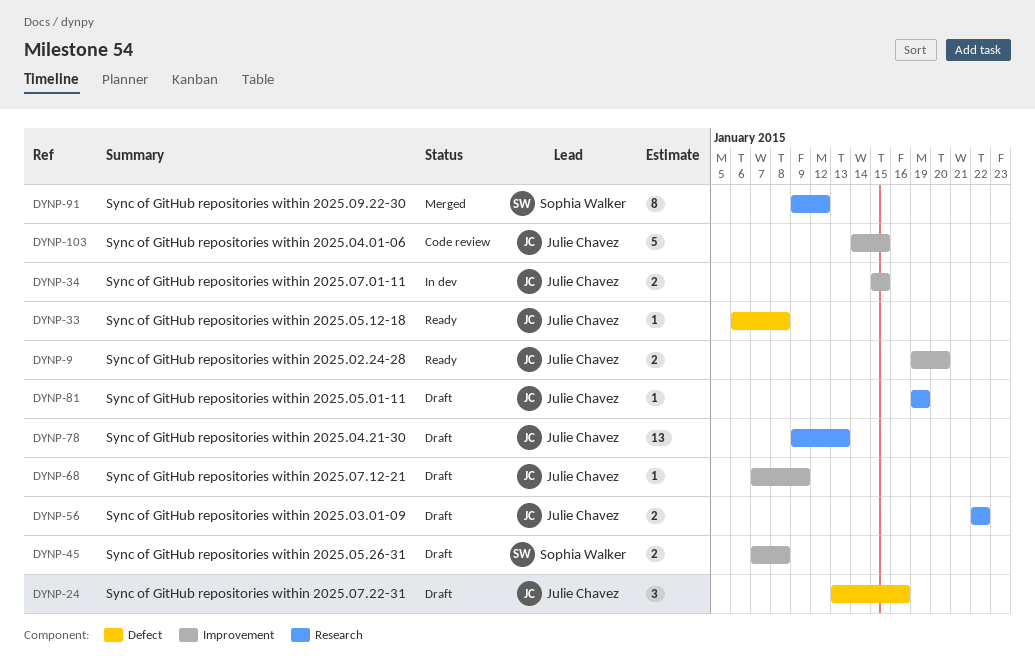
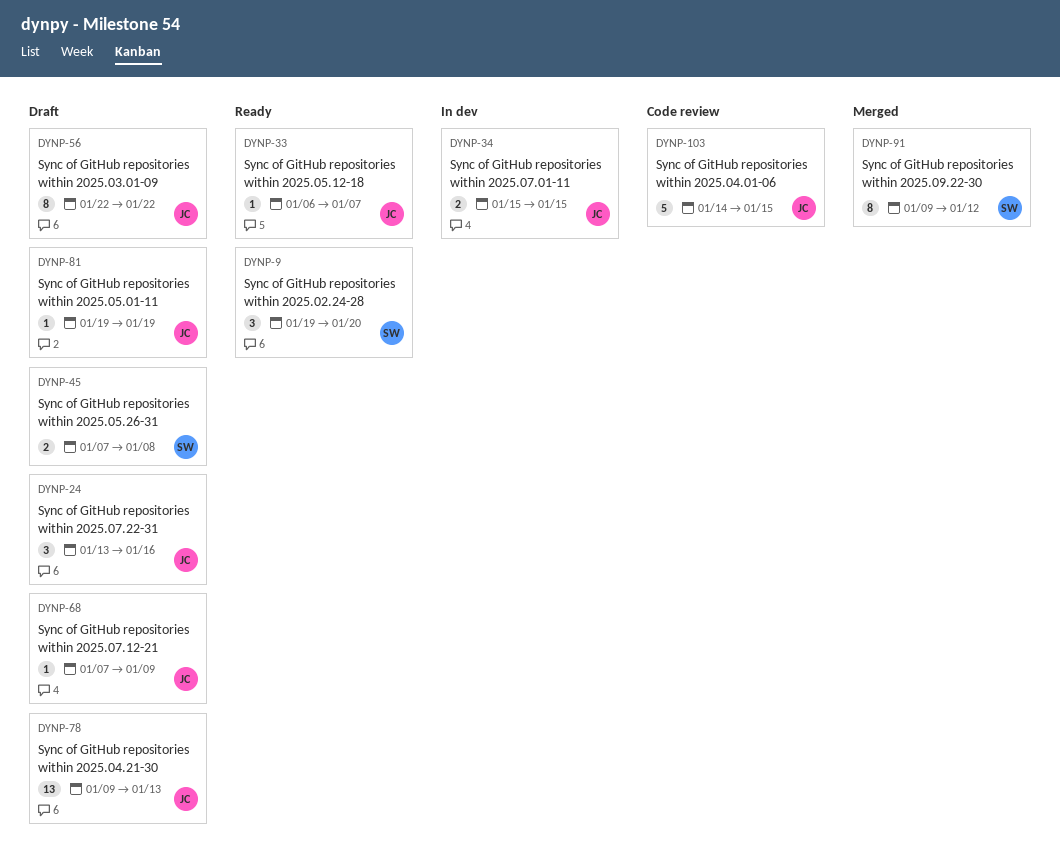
DYNP-9, owner: Julie Chavez -> Sophia Walker
DYNP-9, estimate: 2 -> 3
DYNP-33, due: Jan 8 -> Jan 7
DYNP-56, estimate: 2 -> 8

